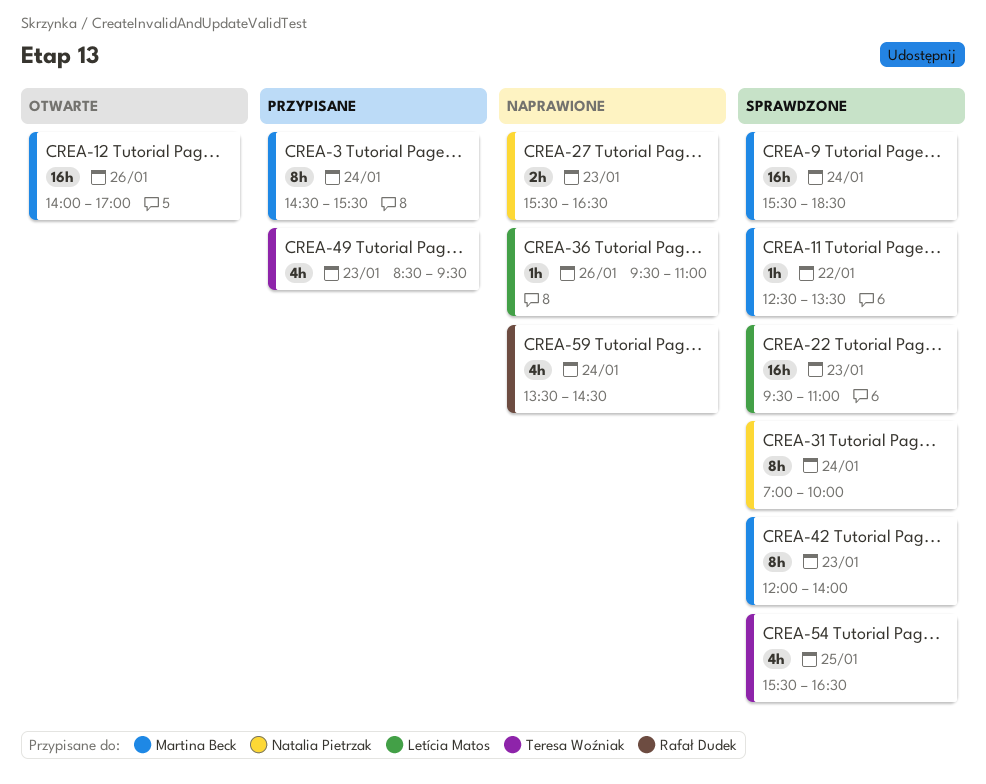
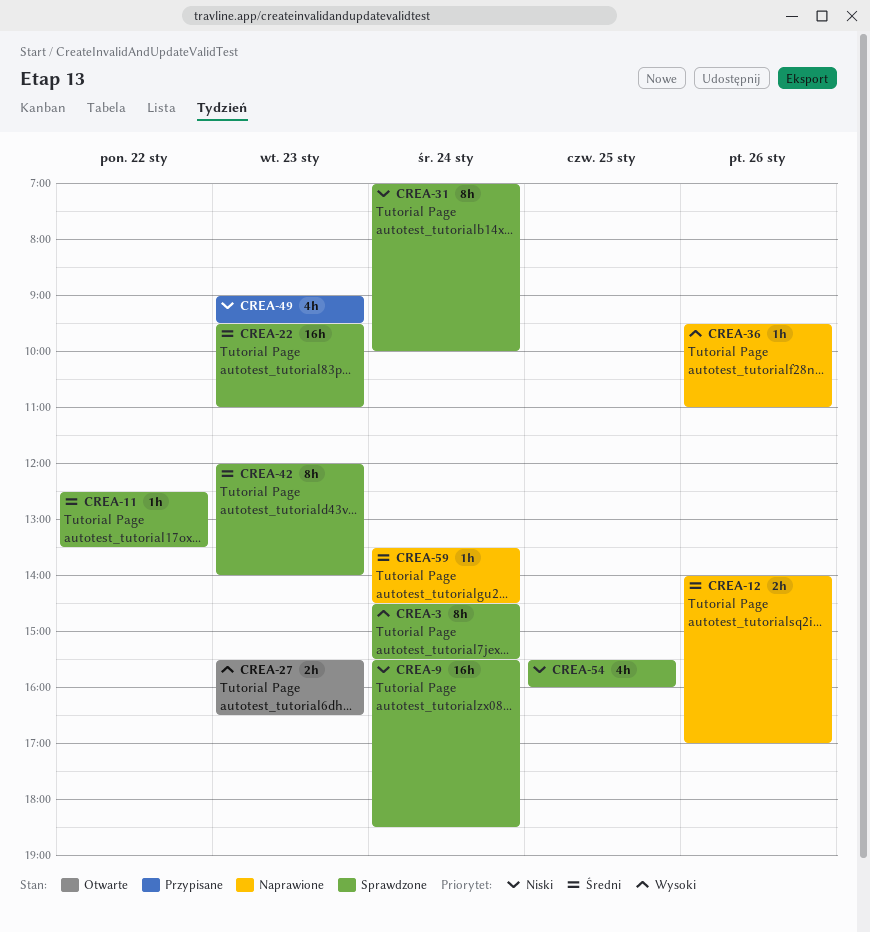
CREA-3, status: Przypisane -> Sprawdzone
CREA-12, status: Otwarte -> Naprawione
CREA-12, estimate: 16h -> 2h
CREA-27, status: Naprawione -> Otwarte
CREA-49, begins: 08:30 -> 09:00
CREA-54, ends: 16:30 -> 16:00
CREA-59, estimate: 4h -> 1h

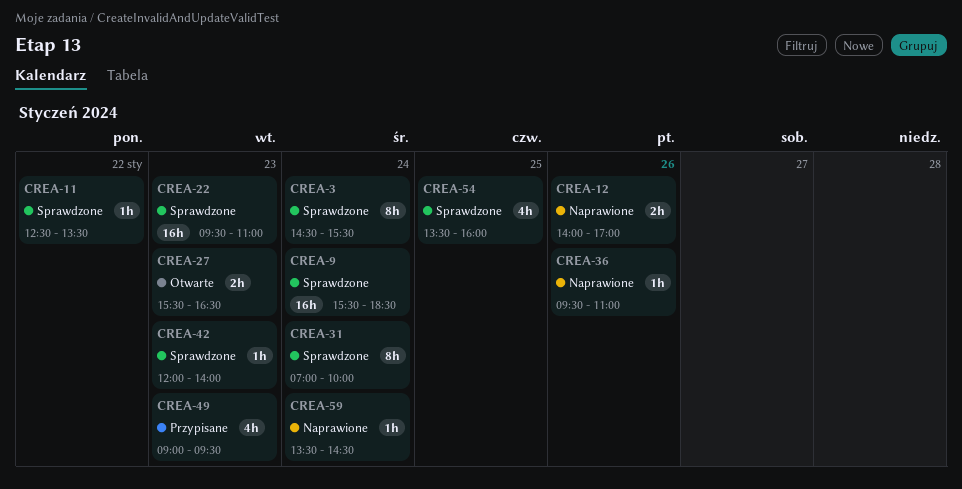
CREA-42, estimate: 8h -> 1h
CREA-54, begins: 15:30 -> 13:30

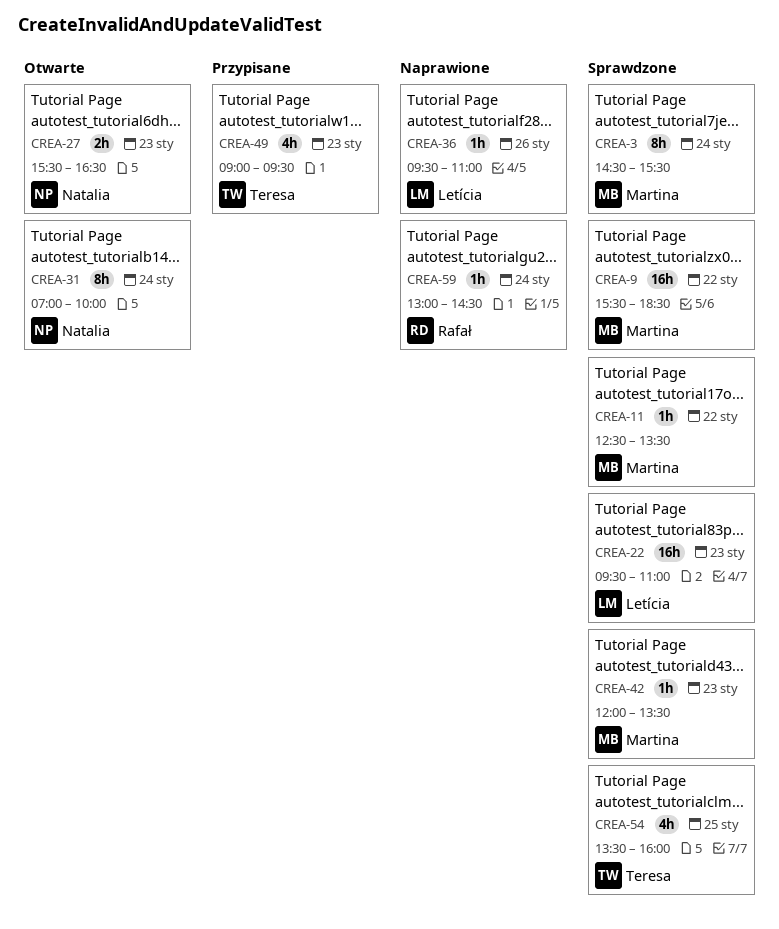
CREA-9, day: Jan 24 -> Jan 22
CREA-12: present -> none
CREA-31, status: Sprawdzone -> Otwarte
CREA-42, ends: 14:00 -> 13:30
CREA-59, begins: 13:30 -> 13:00

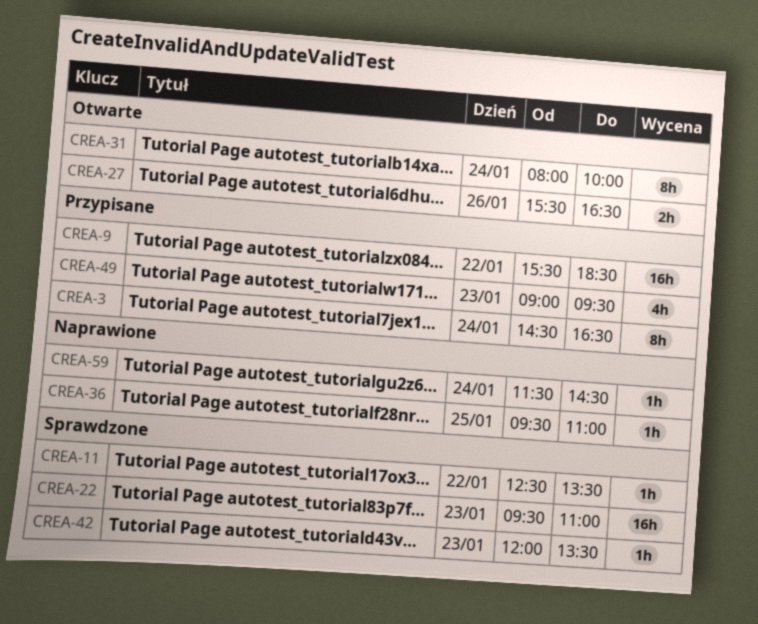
CREA-3, status: Sprawdzone -> Przypisane
CREA-3, ends: 15:30 -> 16:30
CREA-9, status: Sprawdzone -> Przypisane
CREA-27, day: Jan 23 -> Jan 26
CREA-31, begins: 07:00 -> 08:00
CREA-36, day: Jan 26 -> Jan 25
CREA-54: present -> none
CREA-59, begins: 13:00 -> 11:30

